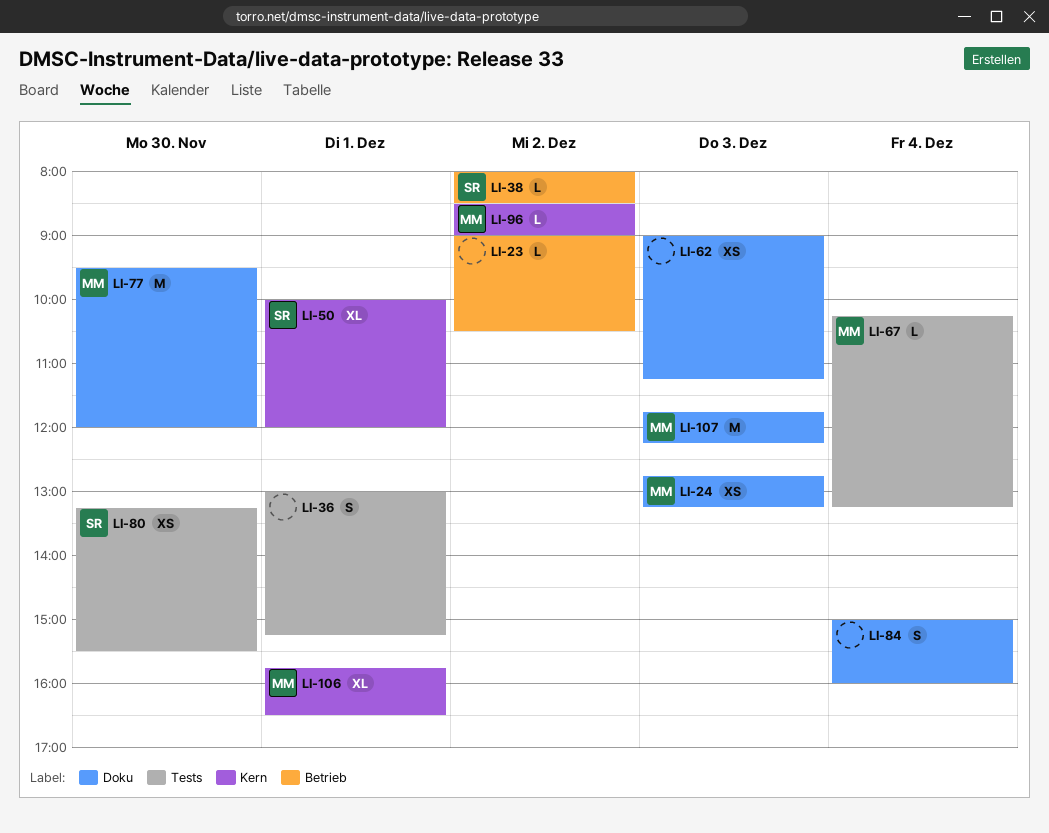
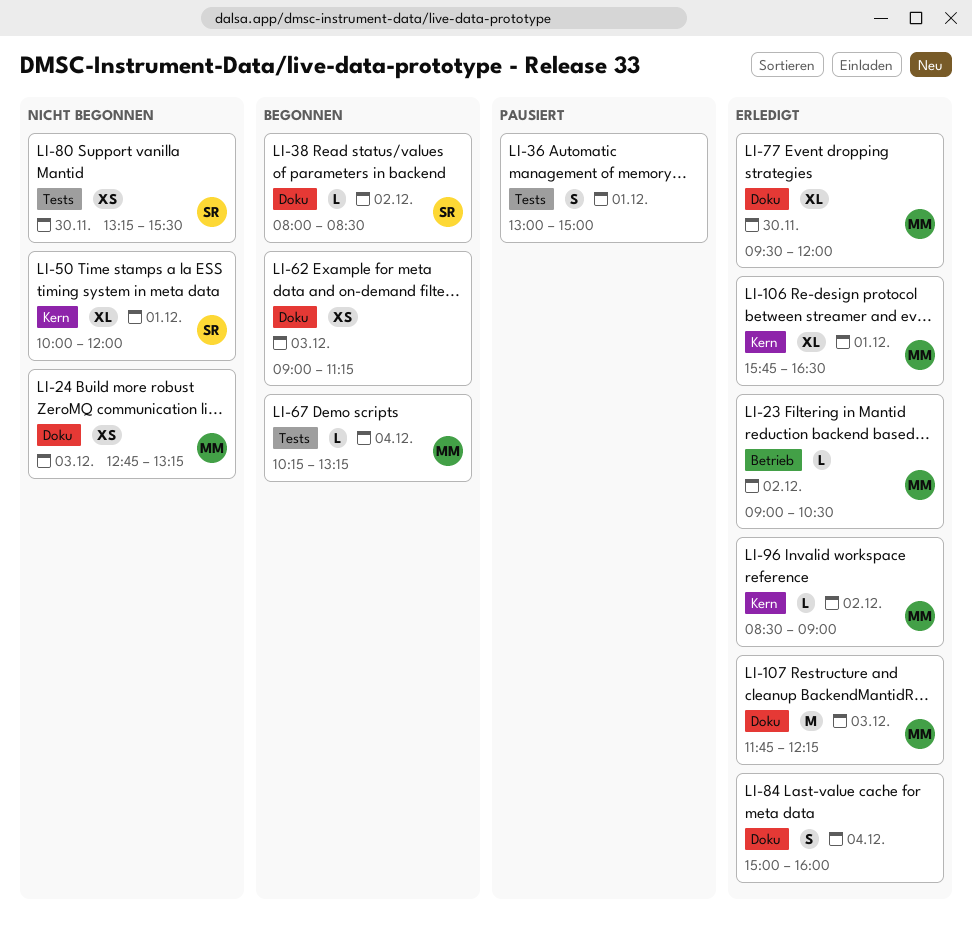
LI-23, owner: none -> MM
LI-36, ends: 15:15 -> 15:00
LI-38, label: Betrieb -> Doku
LI-77, estimate: M -> XL

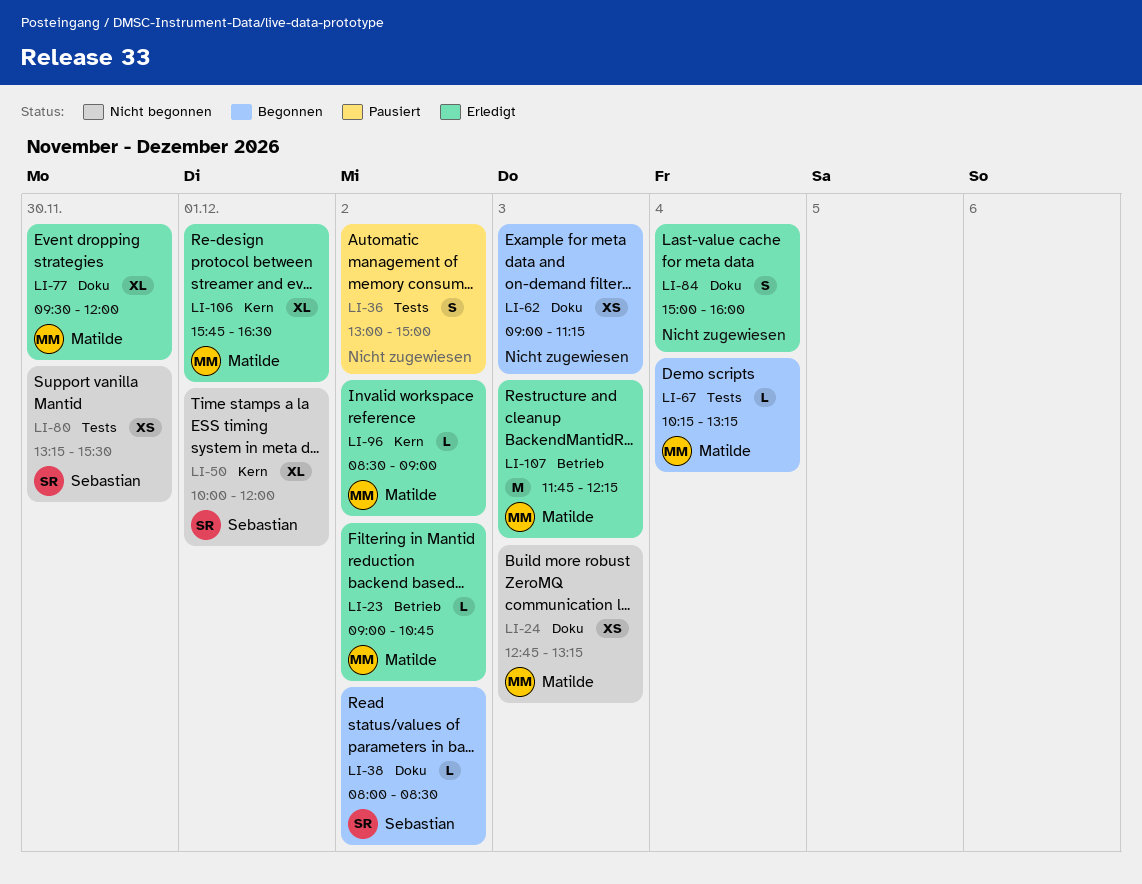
LI-23, ends: 10:30 -> 10:45
LI-36, day: Dec 1 -> Dec 2
LI-107, label: Doku -> Betrieb

